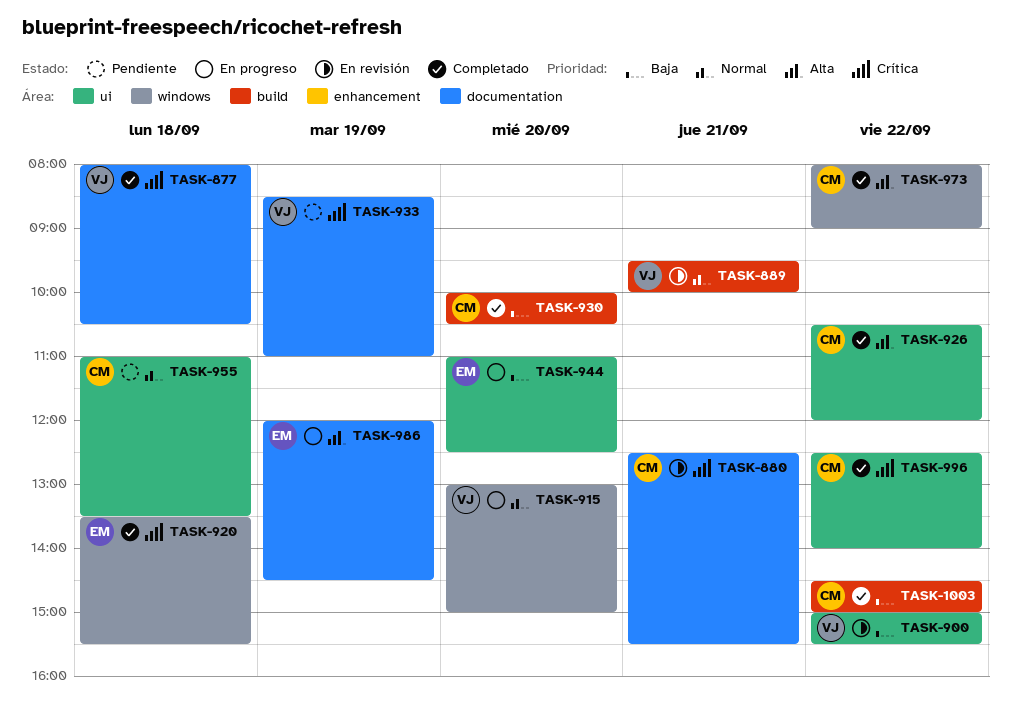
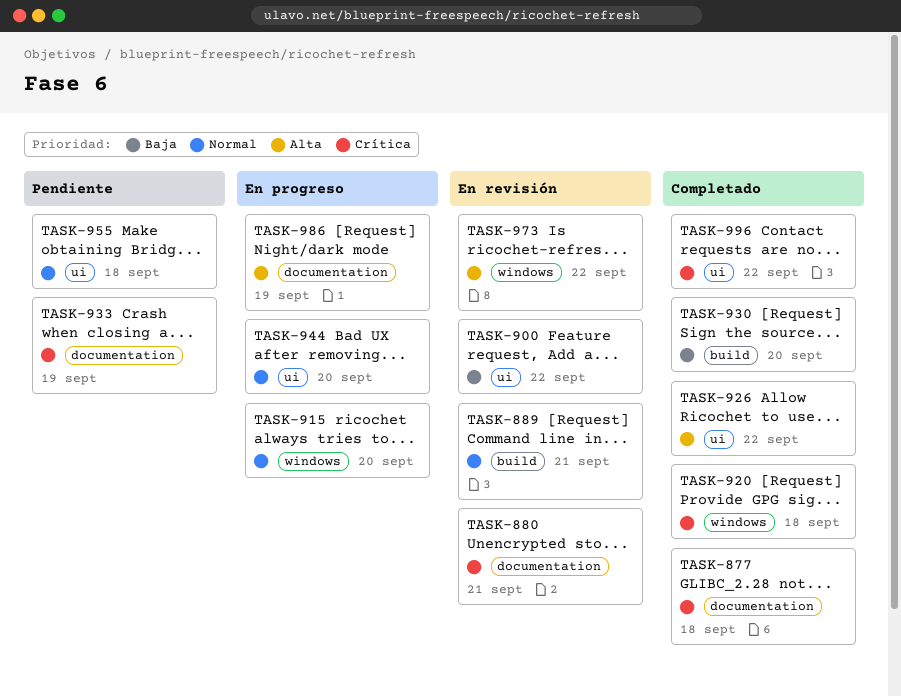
TASK-944, priority: Baja -> Normal
TASK-973, status: Completado -> En revisión
TASK-1003: present -> none

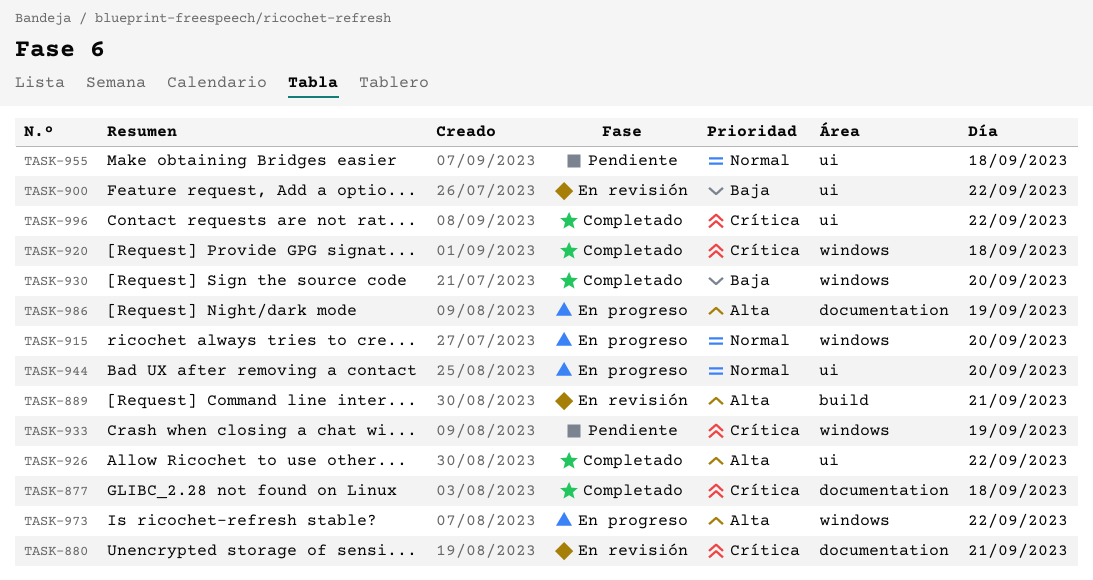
TASK-889, priority: Normal -> Alta
TASK-930, label: build -> windows
TASK-933, label: documentation -> windows
TASK-973, status: En revisión -> En progreso

